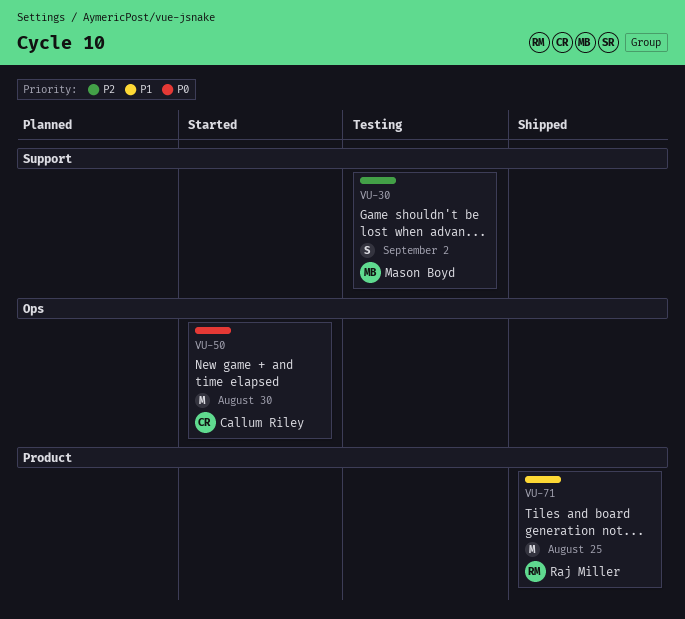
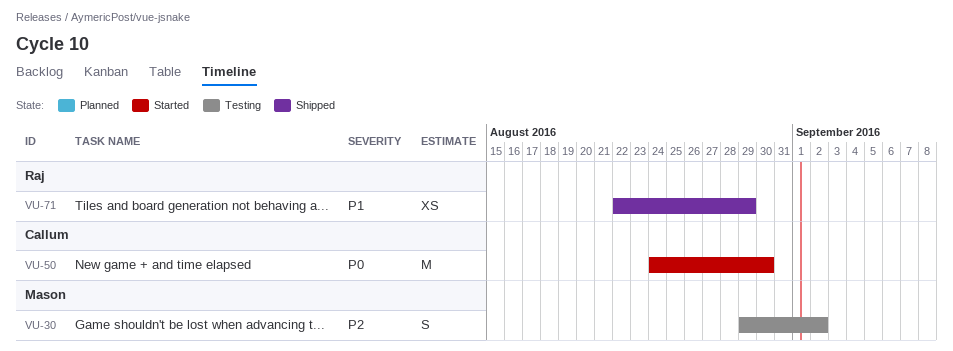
VU-71, estimate: M -> XS
VU-71, due: Aug 25 -> Aug 29

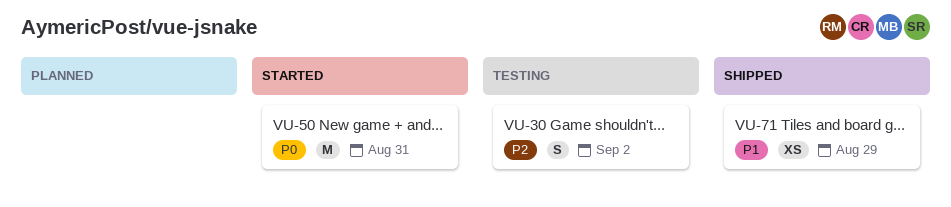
VU-50, due: Aug 30 -> Aug 31

